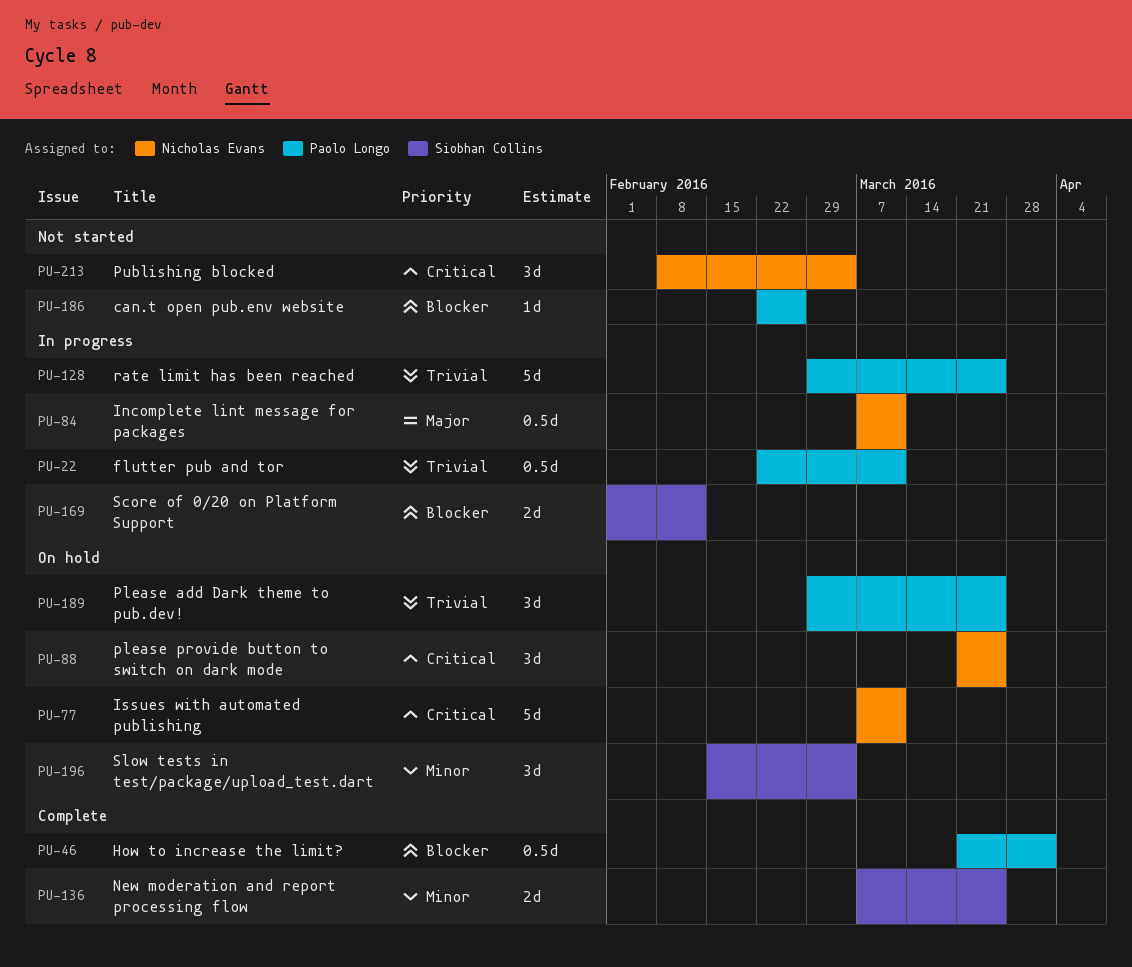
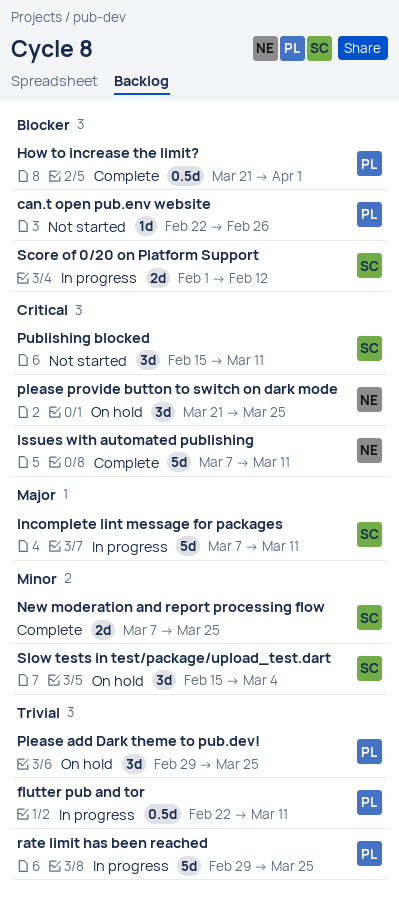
Incomplete lint message for packages, owner: Nicholas Evans -> Siobhan Collins
Incomplete lint message for packages, estimate: 0.5d -> 5d
Issues with automated publishing, status: On hold -> Complete
Publishing blocked, owner: Nicholas Evans -> Siobhan Collins
Publishing blocked, start: Feb 8 -> Feb 15
Publishing blocked, due: Mar 4 -> Mar 11

